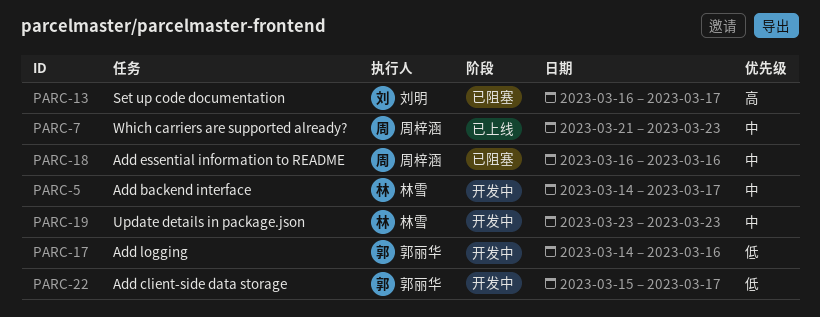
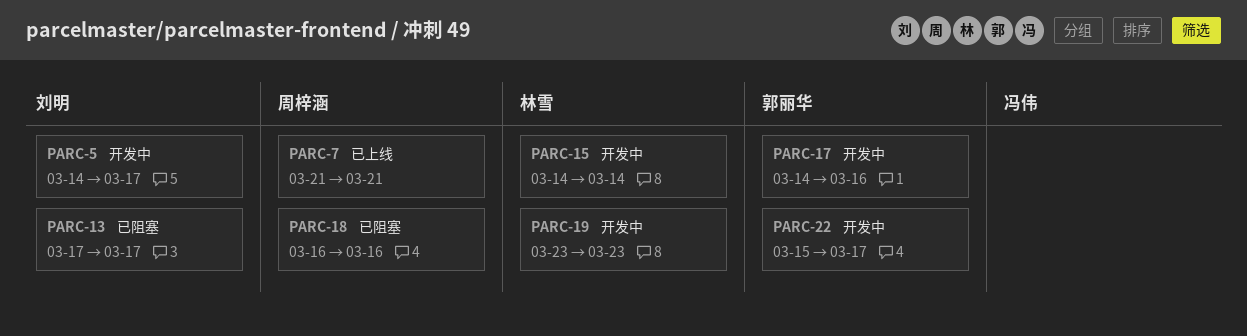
PARC-5, owner: 林雪 -> 刘明
PARC-7, due: Mar 23 -> Mar 21
PARC-13, start: Mar 16 -> Mar 17
PARC-15: none -> present

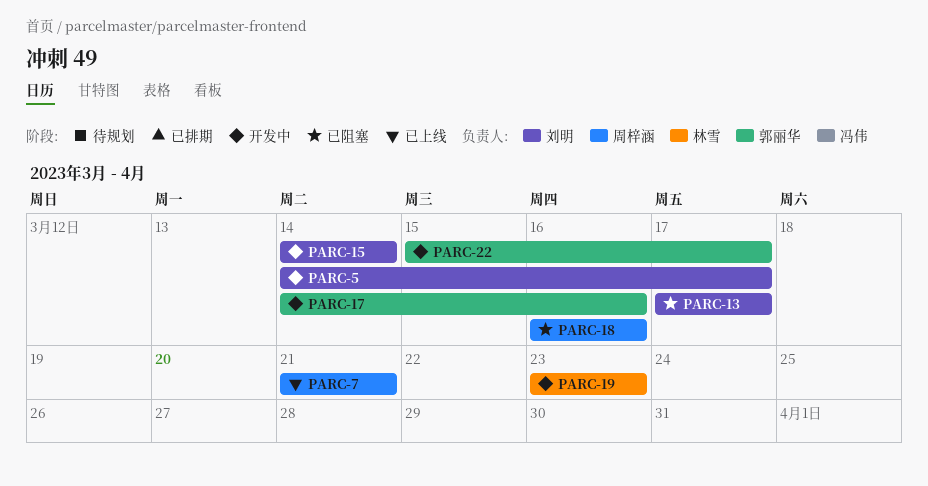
PARC-15, owner: 林雪 -> 刘明

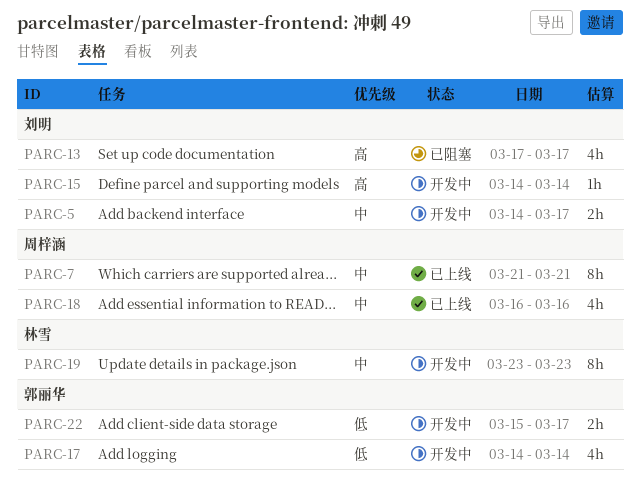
PARC-17, due: Mar 16 -> Mar 14
PARC-18, status: 已阻塞 -> 已上线

